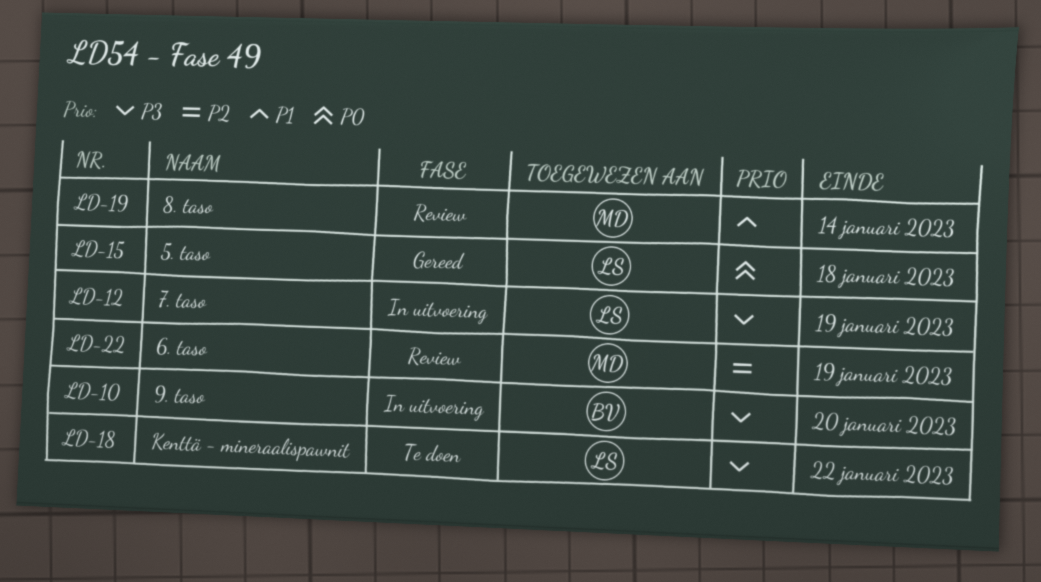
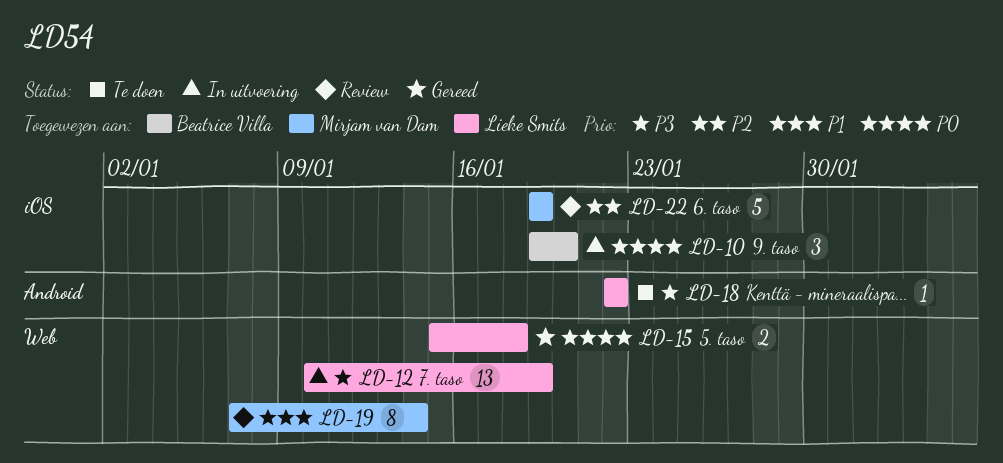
LD-10, priority: P3 -> P0

